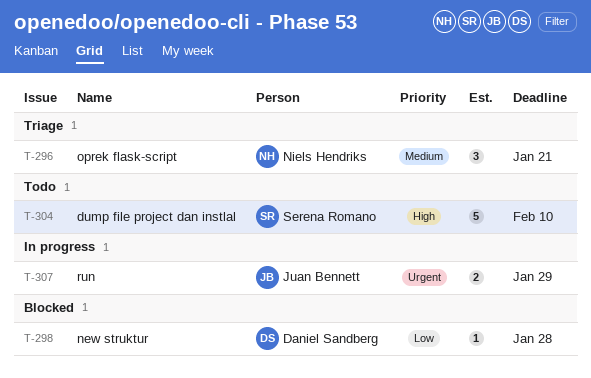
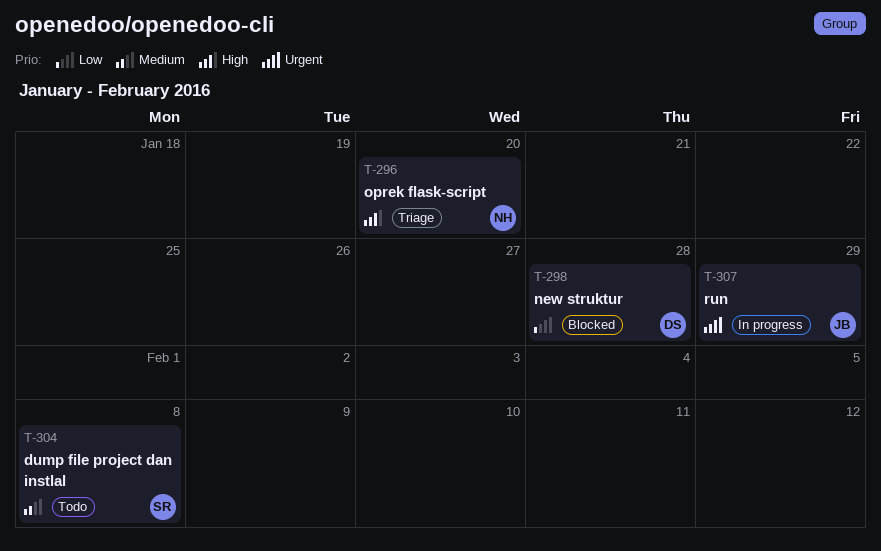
T-296, priority: Medium -> High
T-296, due: Jan 21 -> Jan 20
T-304, priority: High -> Medium
T-304, due: Feb 10 -> Feb 8

